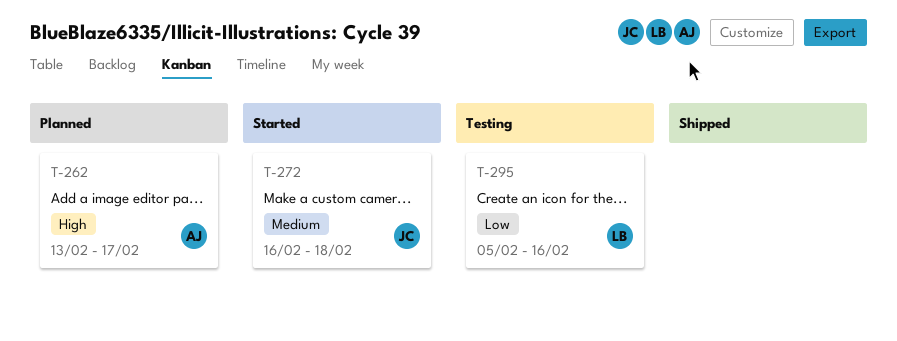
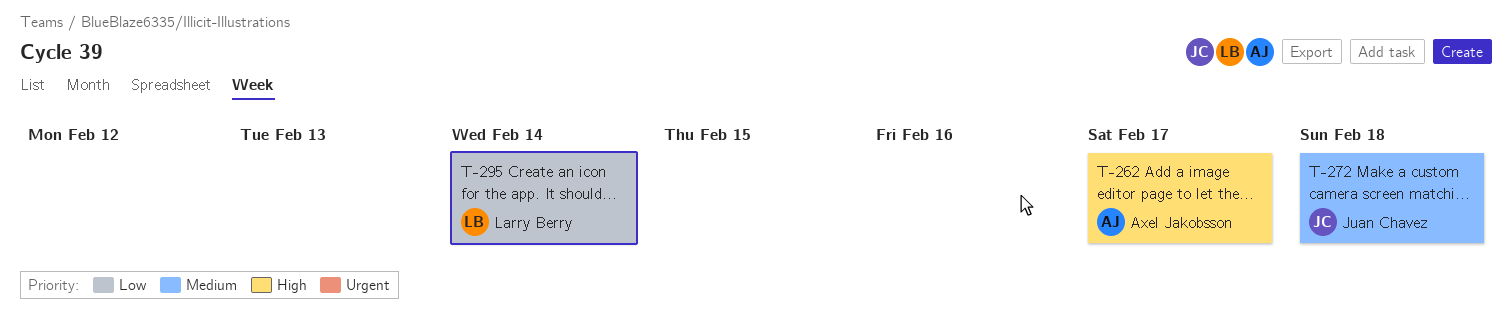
T-295, due: Feb 16 -> Feb 14

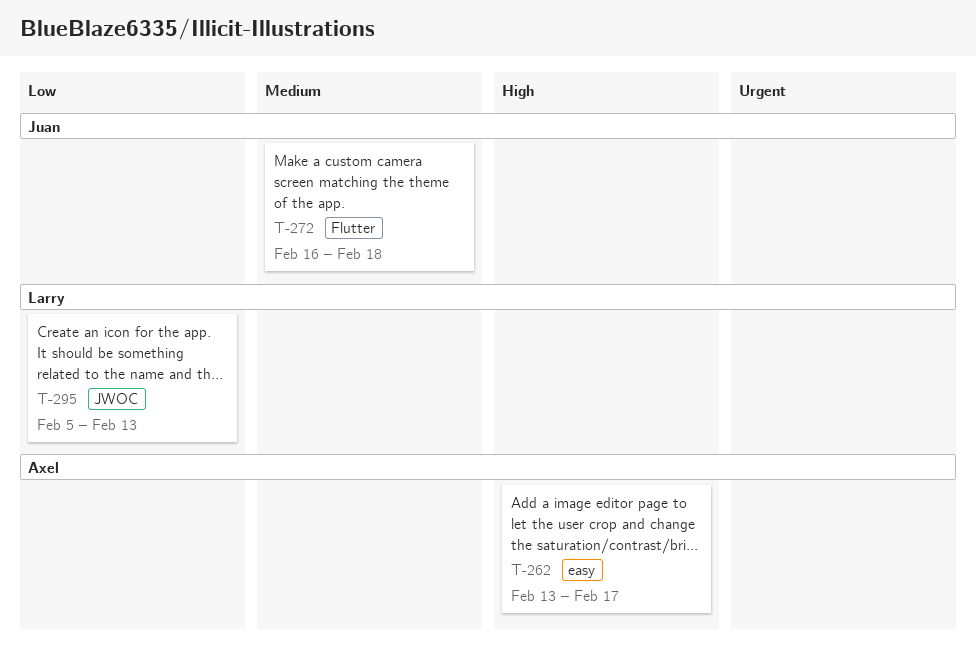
T-295, due: Feb 14 -> Feb 13

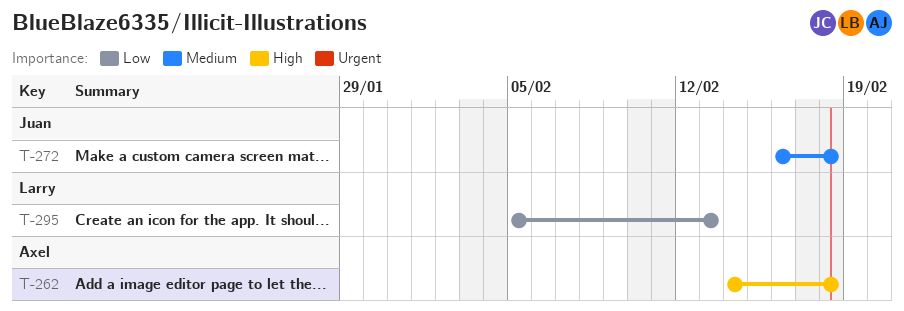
T-262, start: Feb 13 -> Feb 14
T-262, due: Feb 17 -> Feb 18

